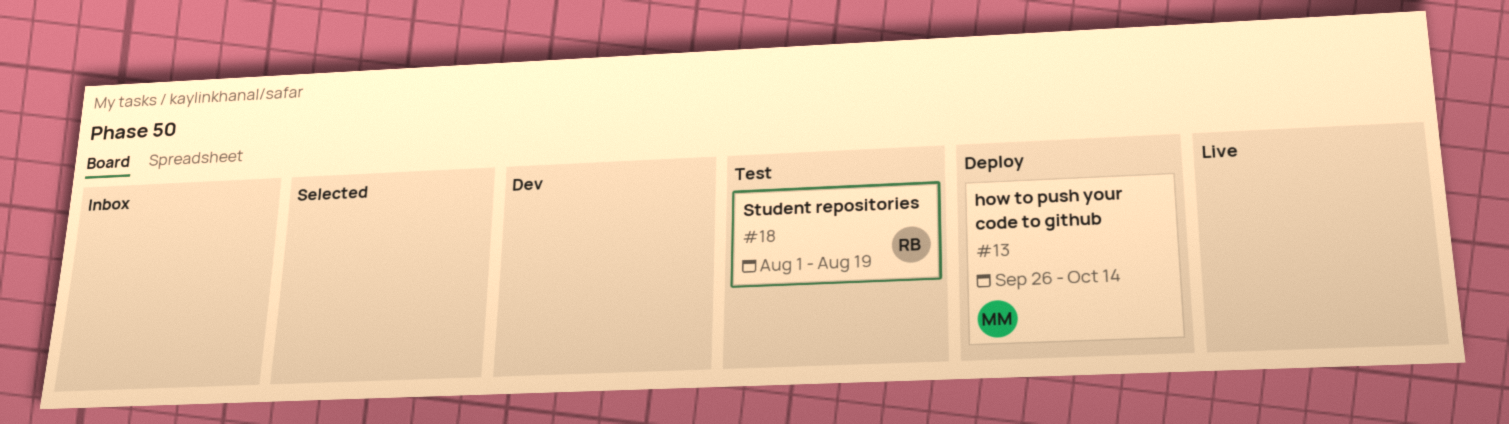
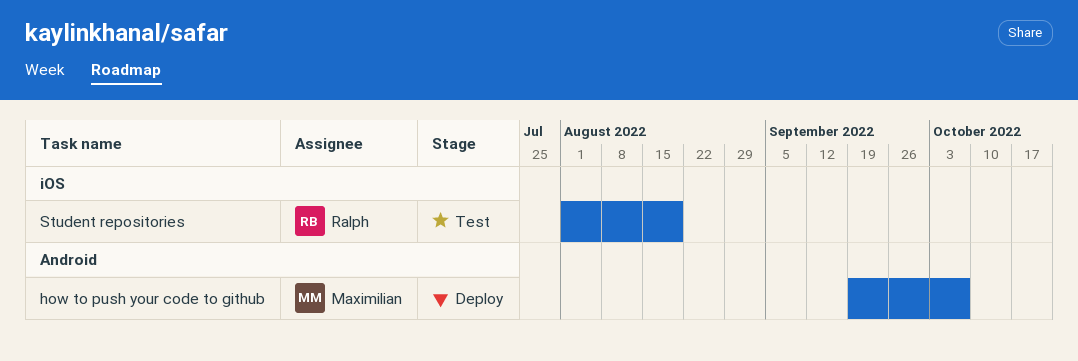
how to push your code to github, start: Sep 26 -> Sep 19
how to push your code to github, due: Oct 14 -> Oct 7

